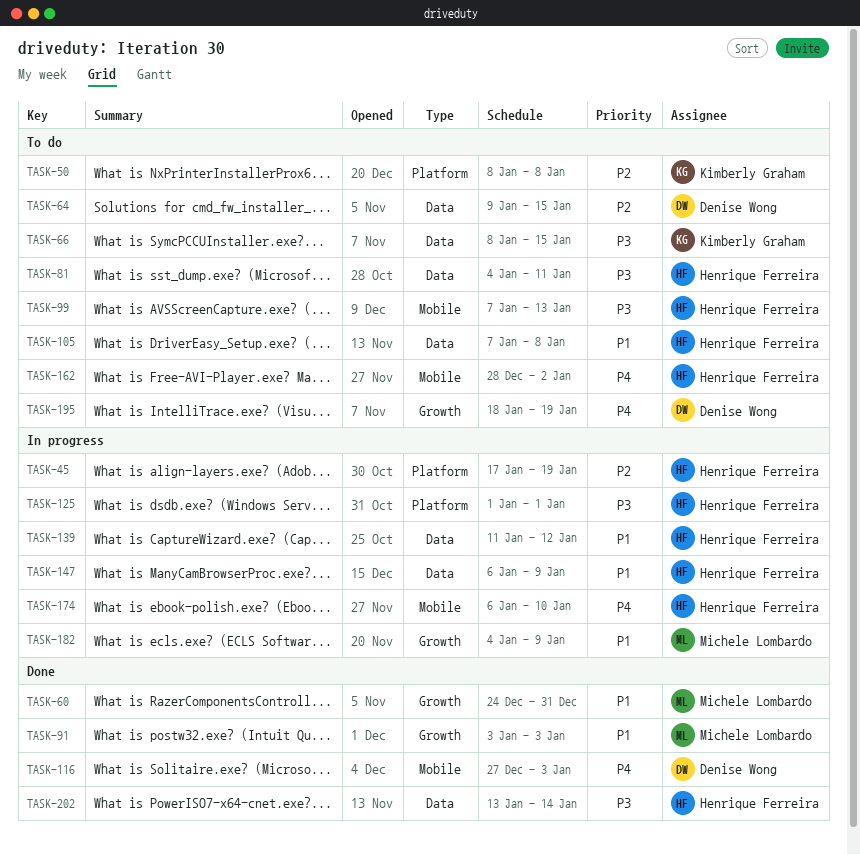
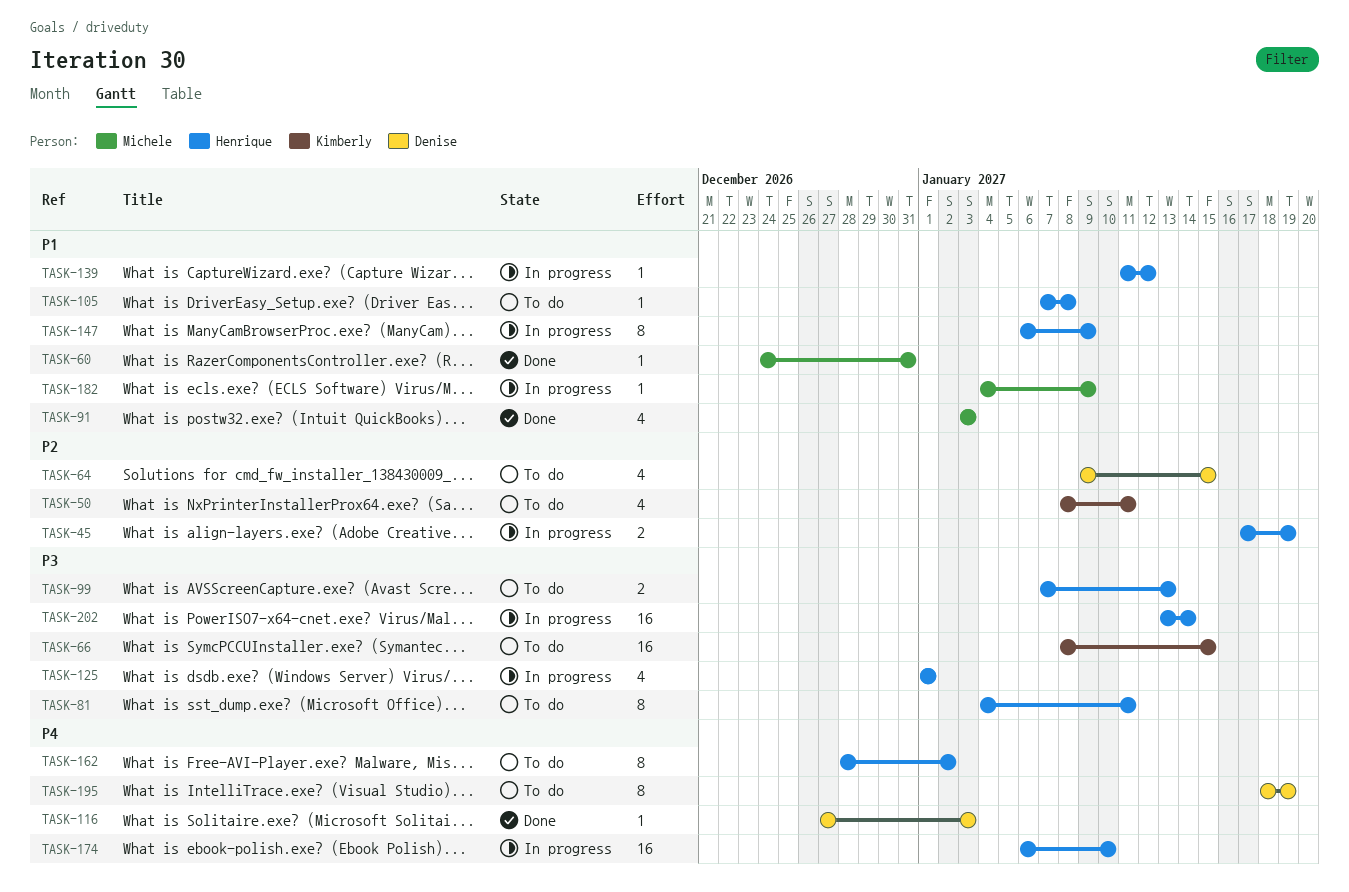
TASK-50, due: Jan 8 -> Jan 11
TASK-202, status: Done -> In progress

